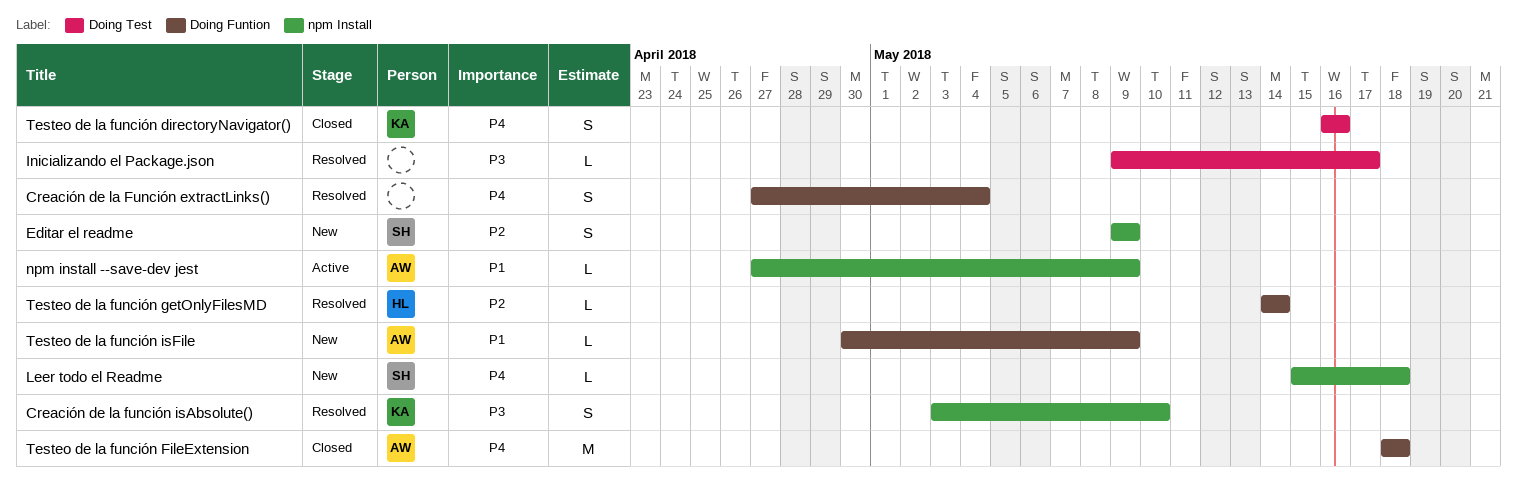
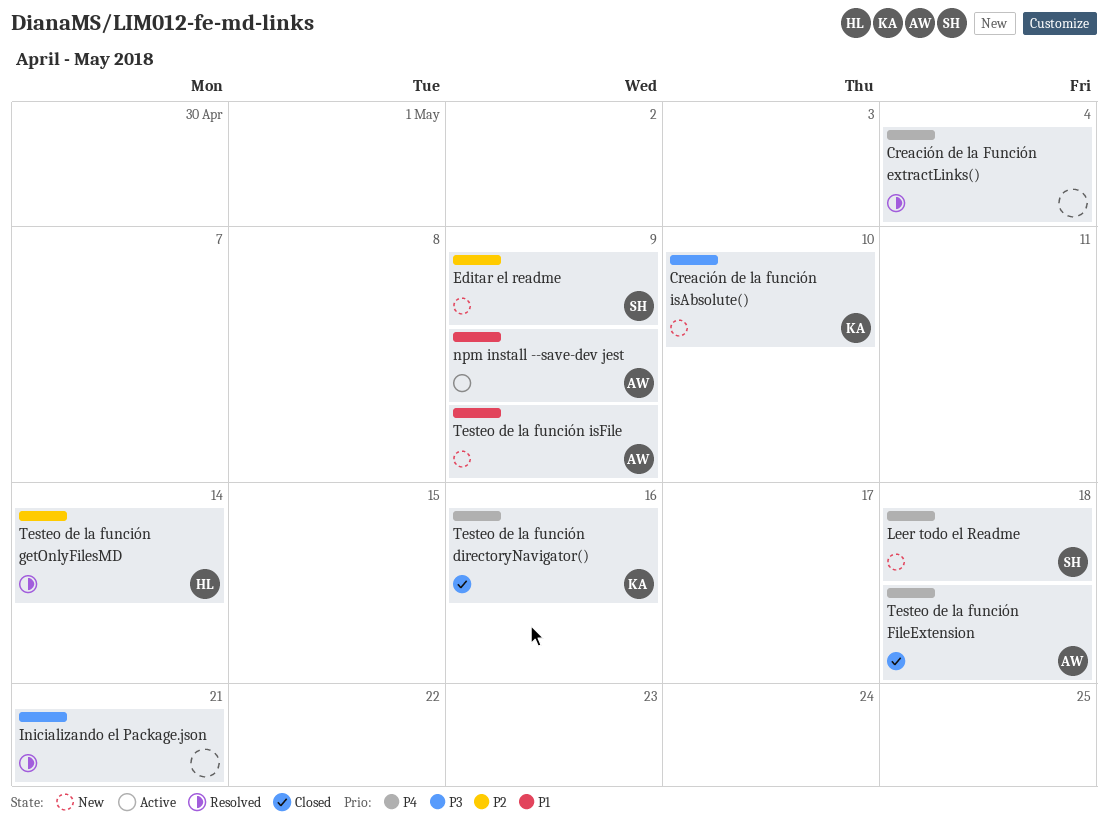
Creación de la función isAbsolute(), status: Resolved -> New
Inicializando el Package.json, due: May 17 -> May 21

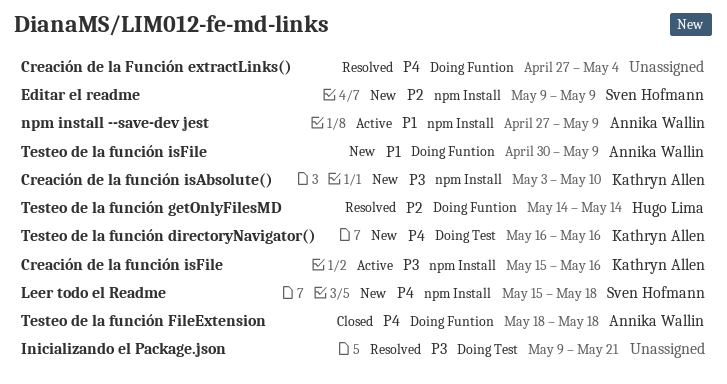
Creación de la función isFile: none -> present
Testeo de la función directoryNavigator(), status: Closed -> New

